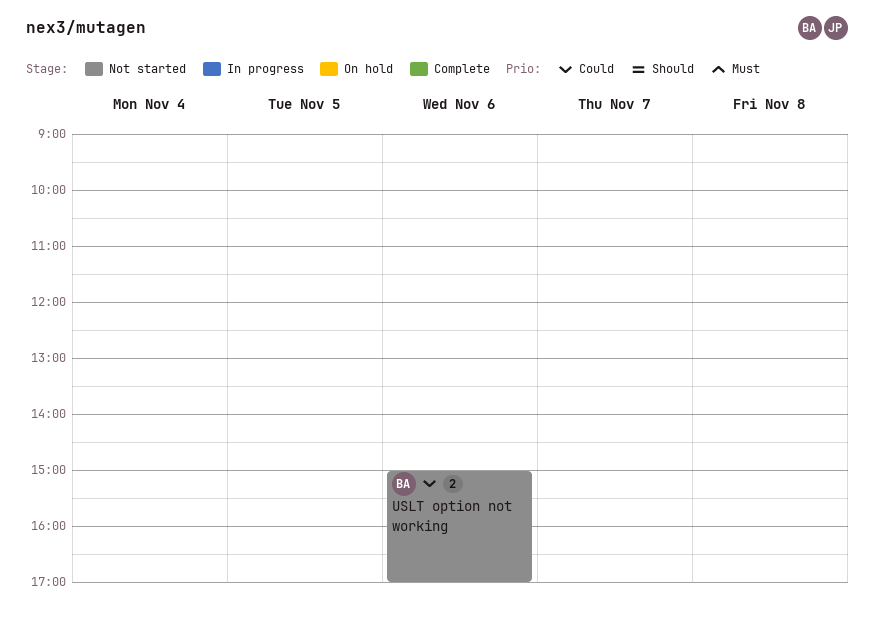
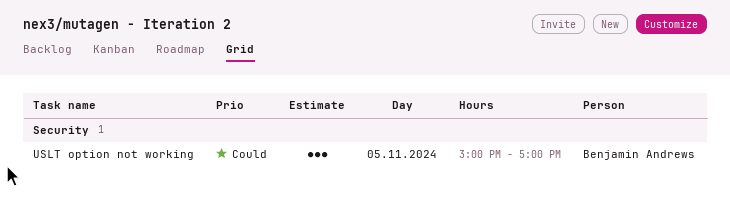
USLT option not working, estimate: 2 -> 3
USLT option not working, day: Nov 6 -> Nov 5

